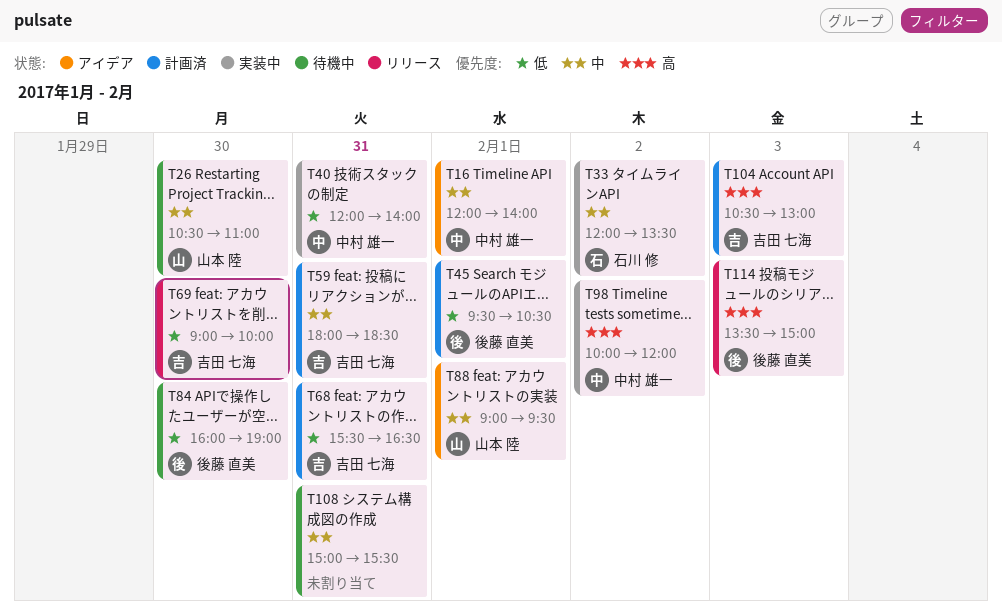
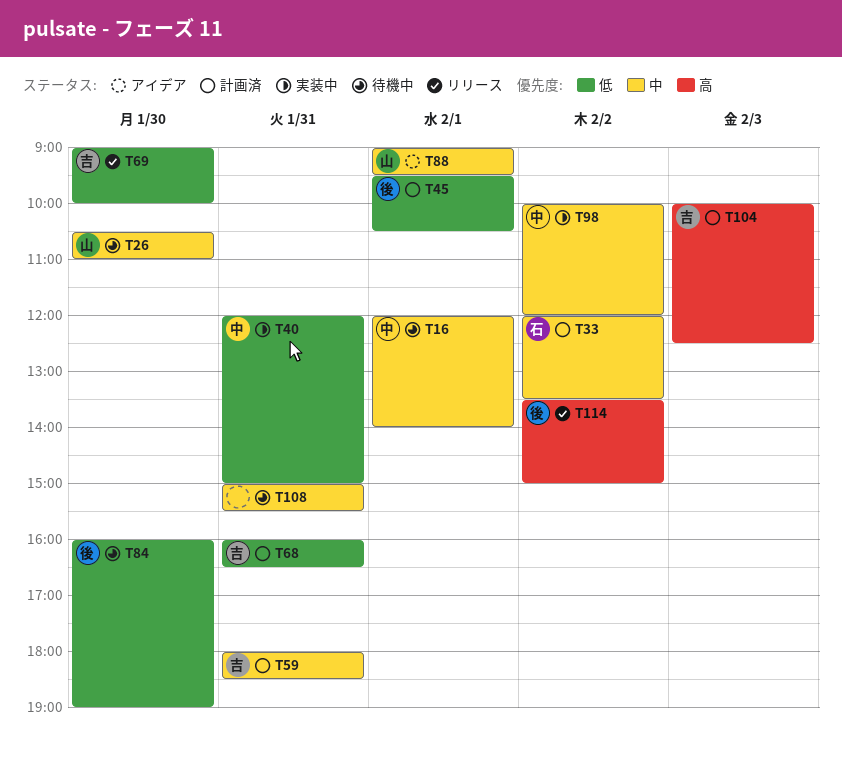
T16, status: アイデア -> 待機中
T33, status: 実装中 -> 計画済
T40, ends: 14:00 -> 15:00
T68, begins: 15:30 -> 16:00
T98, priority: 高 -> 中
T104, begins: 10:30 -> 10:00
T104, ends: 13:00 -> 12:30
T114, day: Feb 3 -> Feb 2

